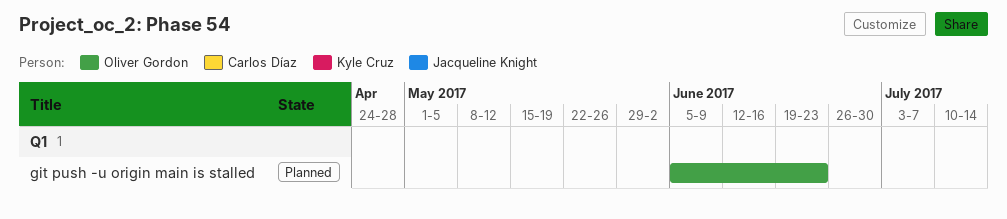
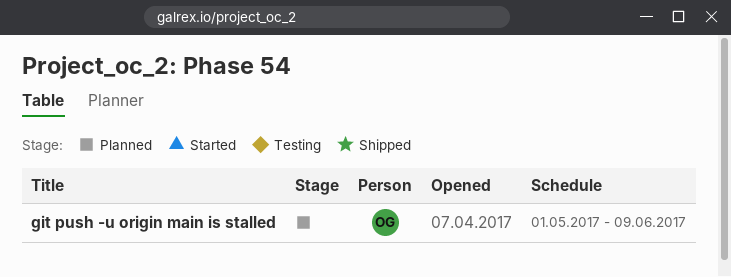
git push -u origin main is stalled, start: Jun 5 -> May 1
git push -u origin main is stalled, due: Jun 23 -> Jun 9

